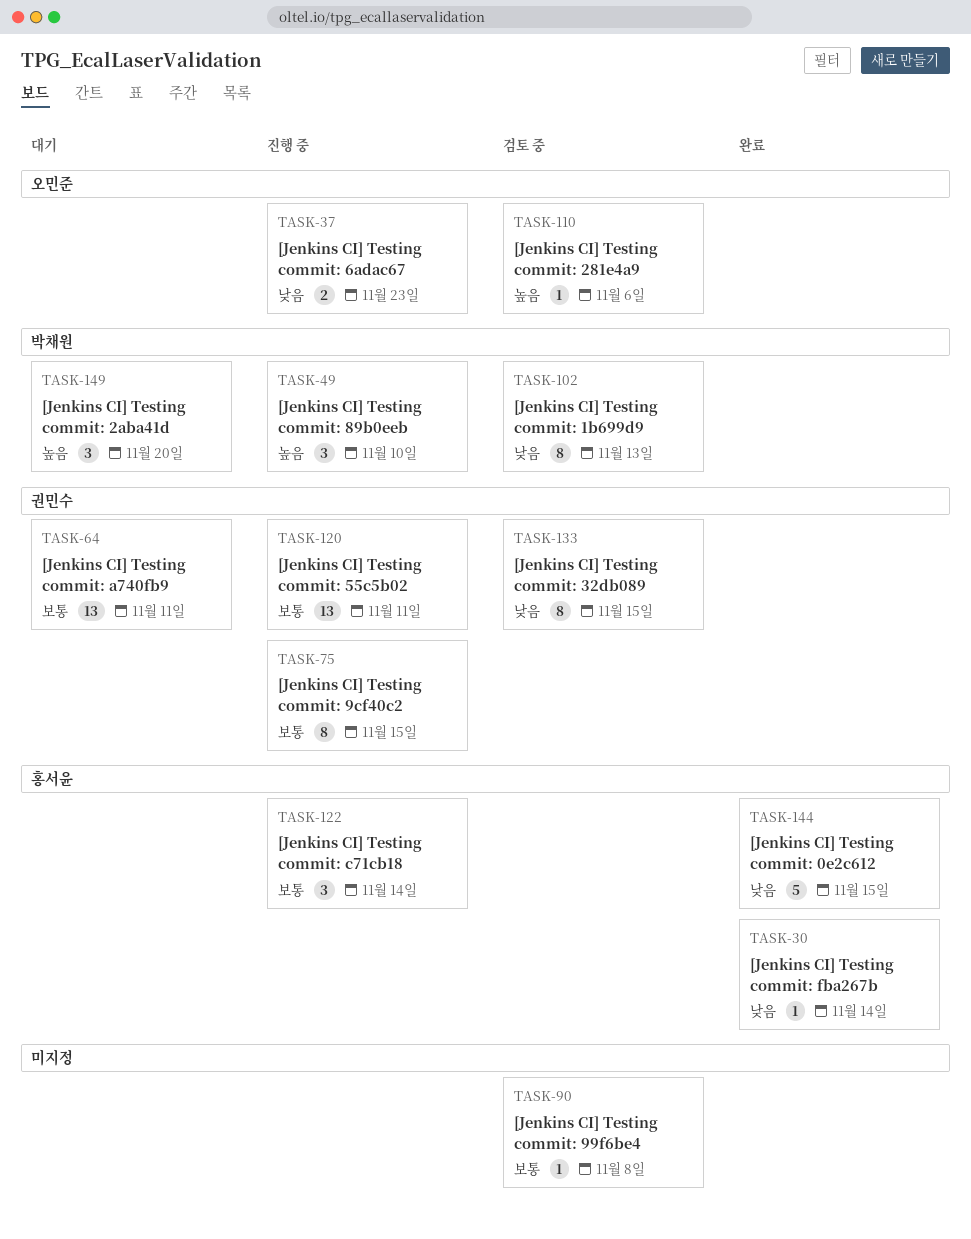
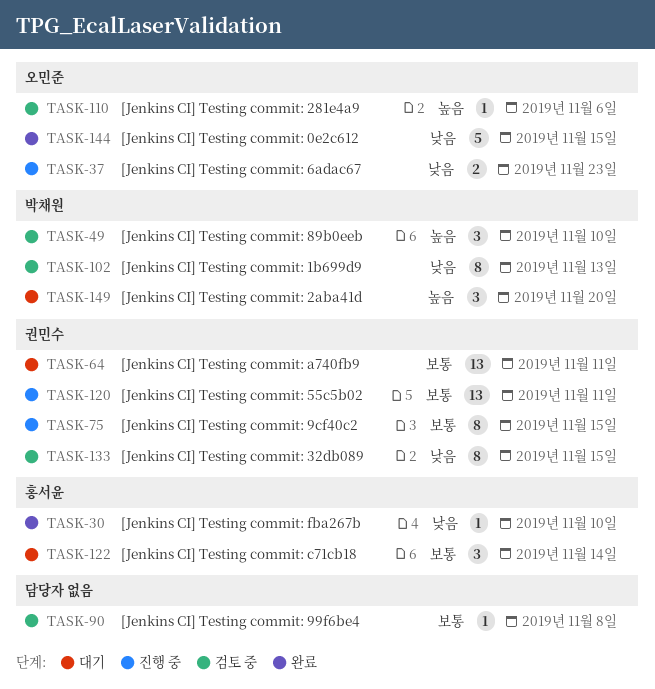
TASK-30, due: Nov 14 -> Nov 10
TASK-49, status: 진행 중 -> 검토 중
TASK-122, status: 진행 중 -> 대기
TASK-144, owner: 홍서윤 -> 오민준

